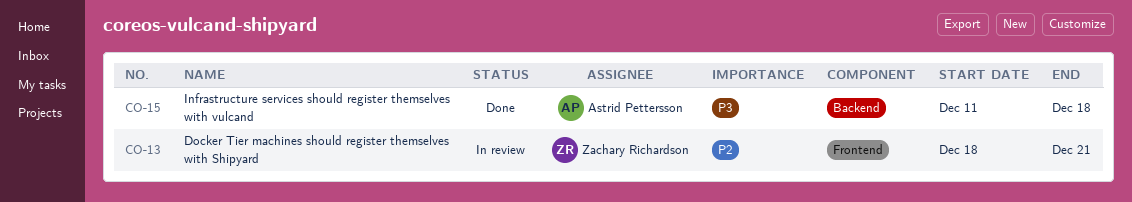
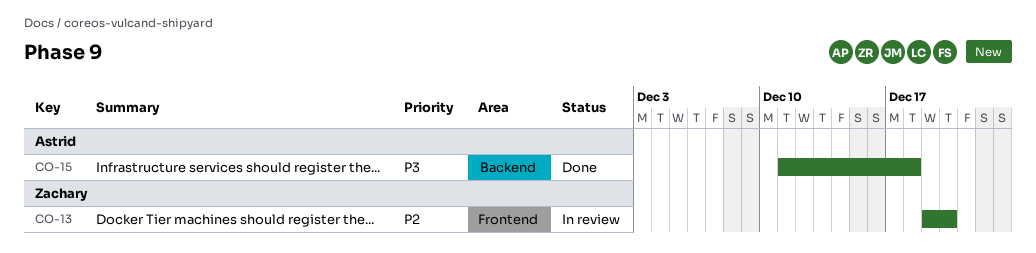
CO-13, start: Dec 18 -> Dec 19
CO-13, due: Dec 21 -> Dec 20

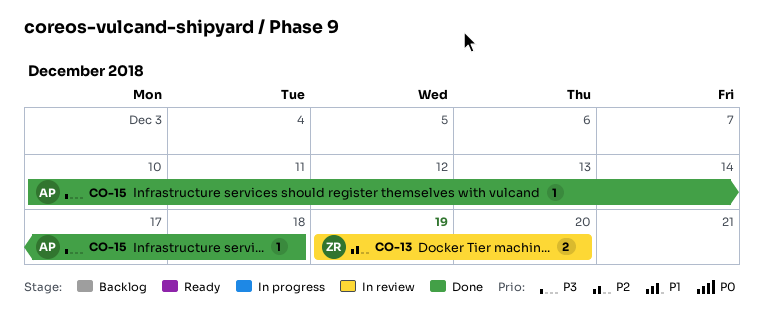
CO-15, start: Dec 11 -> Dec 10

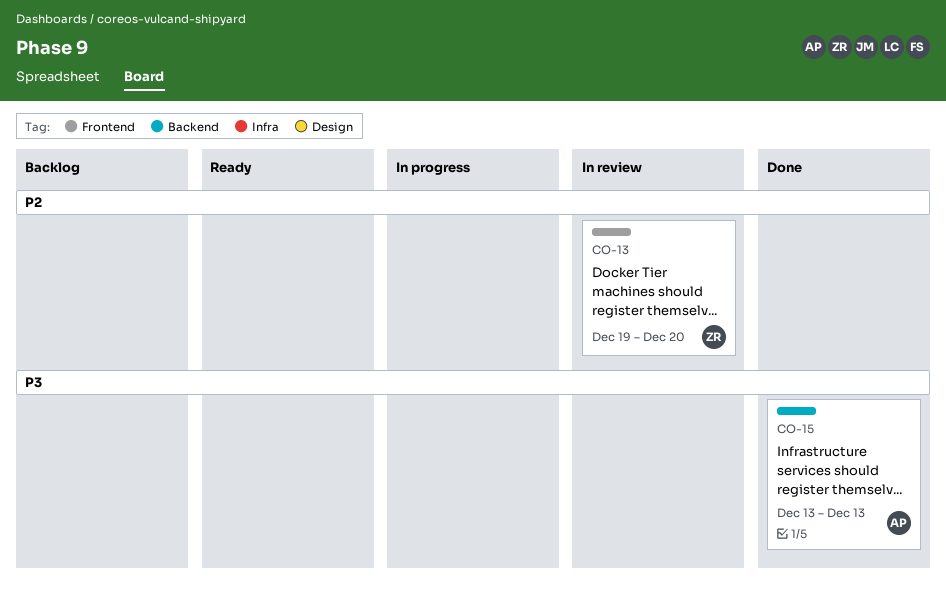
CO-15, start: Dec 10 -> Dec 13
CO-15, due: Dec 18 -> Dec 13

